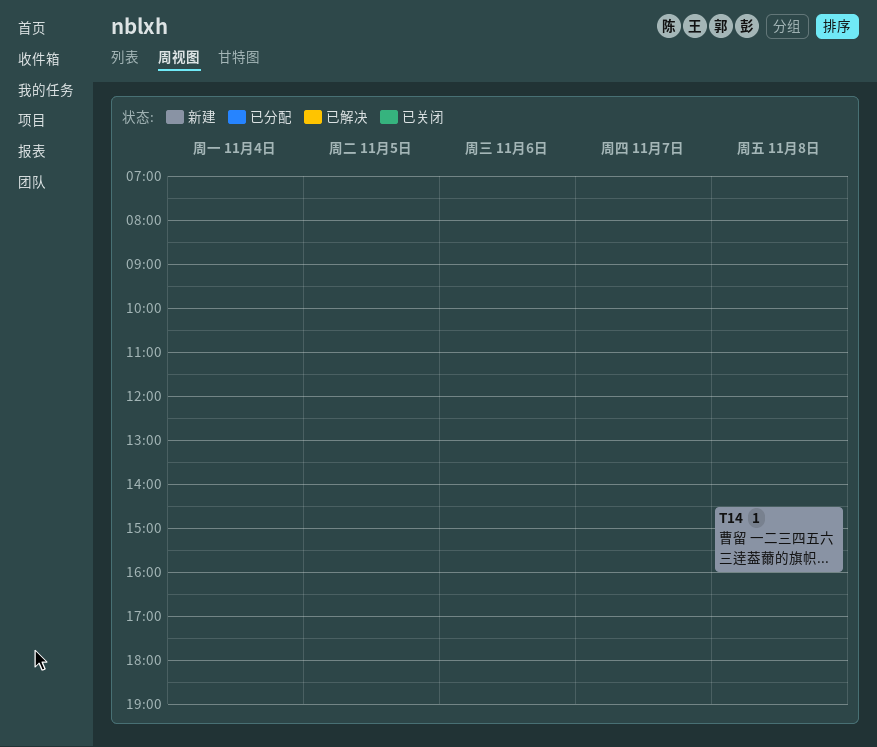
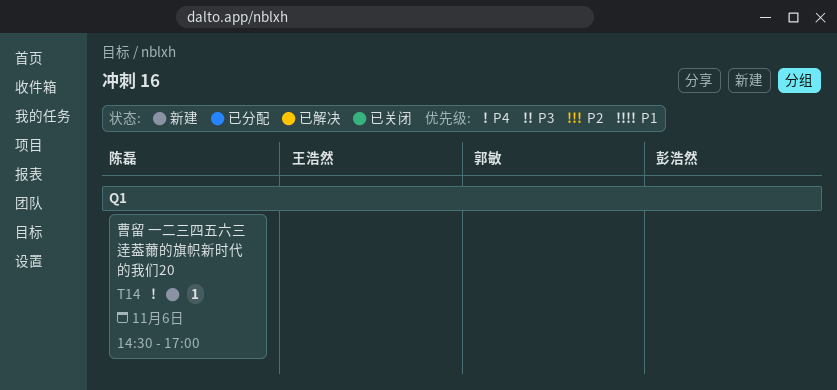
T14, day: Nov 8 -> Nov 6
T14, ends: 16:00 -> 17:00

